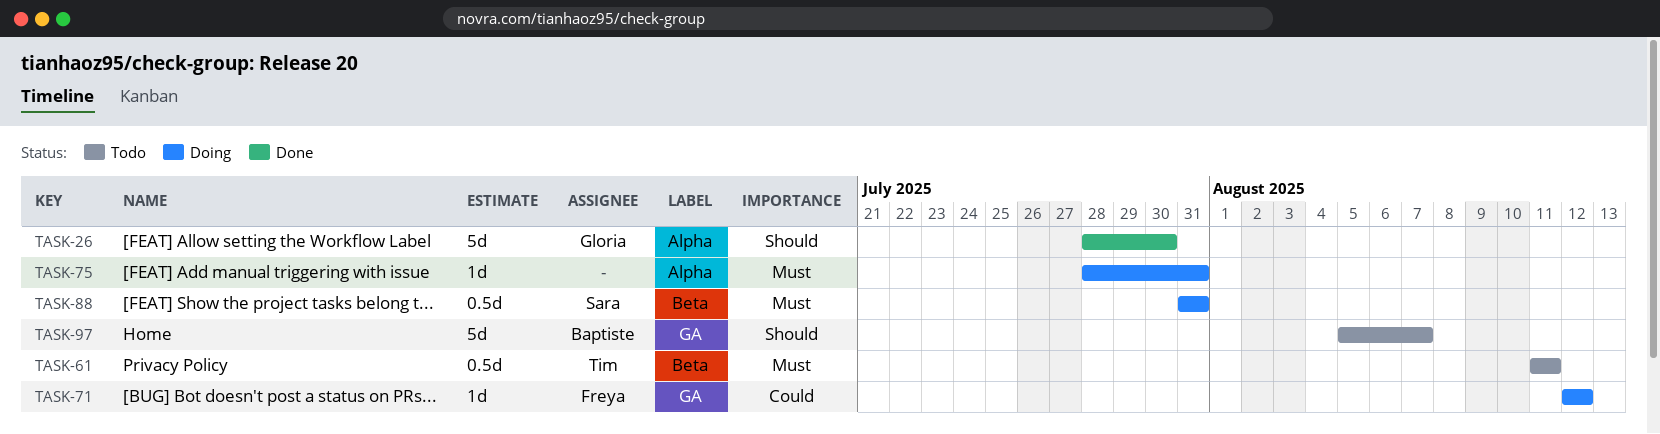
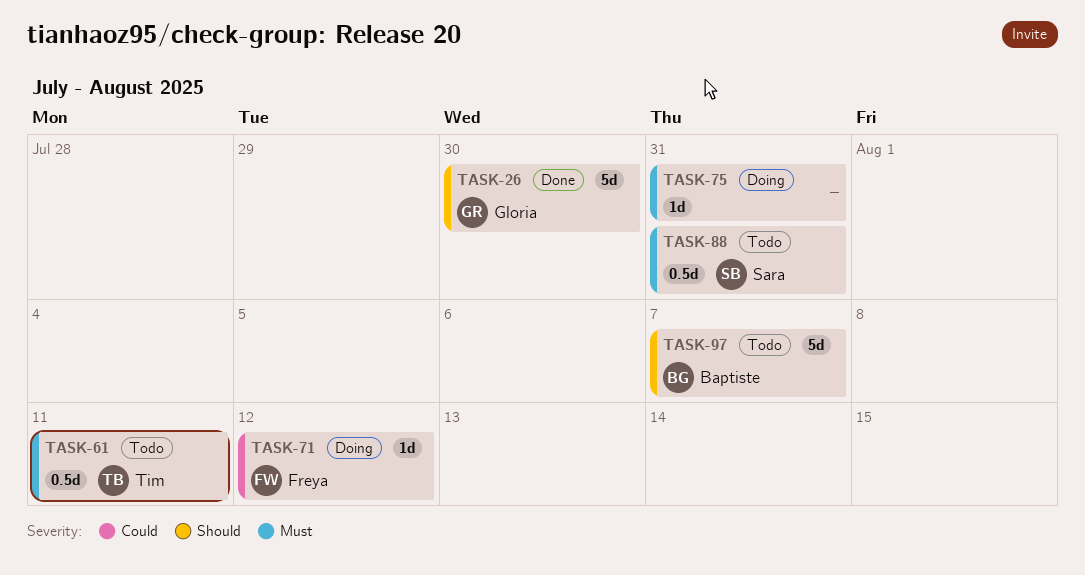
TASK-88, status: Doing -> Todo

